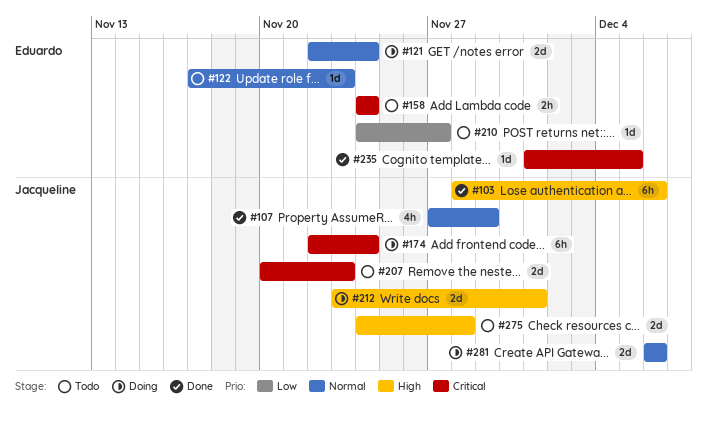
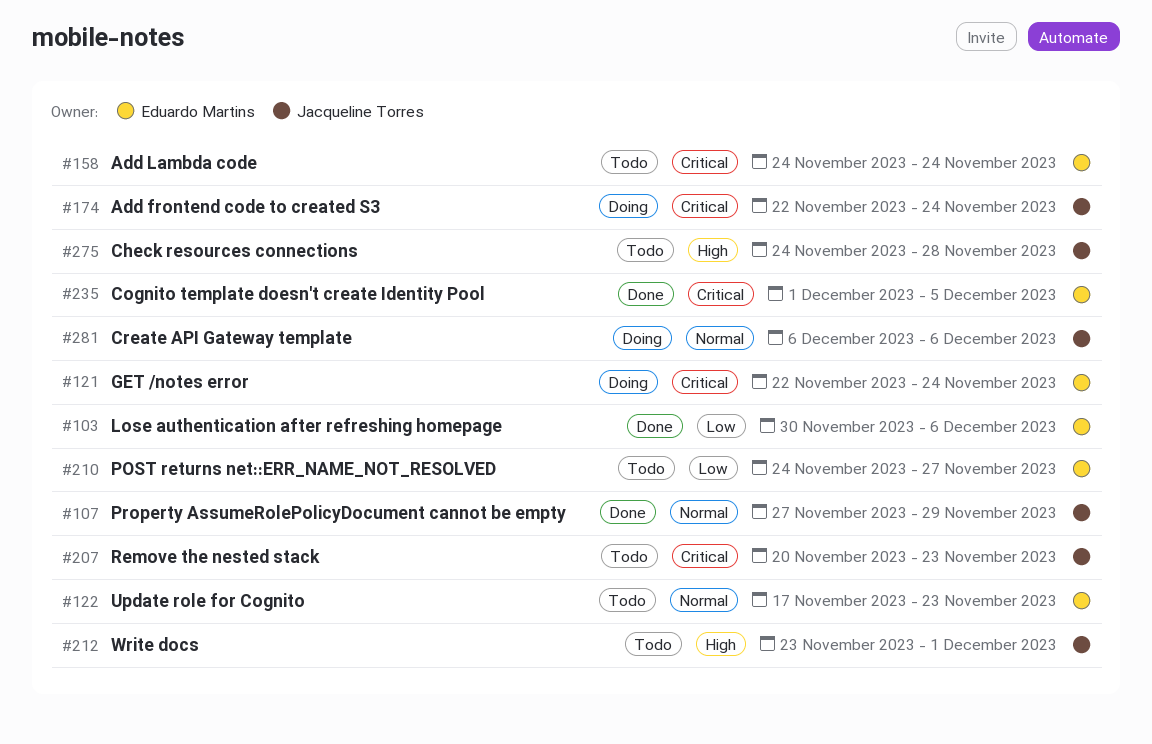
#103, owner: Jacqueline Torres -> Eduardo Martins
#103, priority: High -> Low
#103, start: Nov 28 -> Nov 30
#121, priority: Normal -> Critical
#212, status: Doing -> Todo

